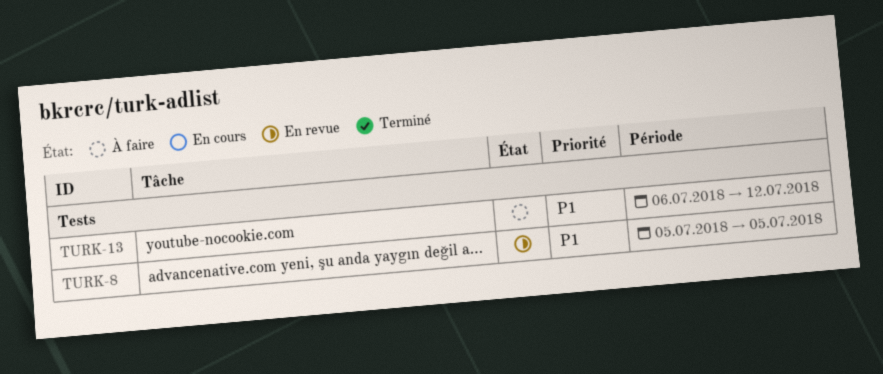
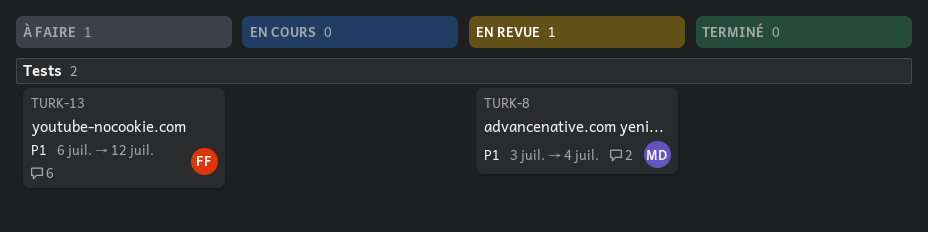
TURK-8, start: Jul 5 -> Jul 3
TURK-8, due: Jul 5 -> Jul 4

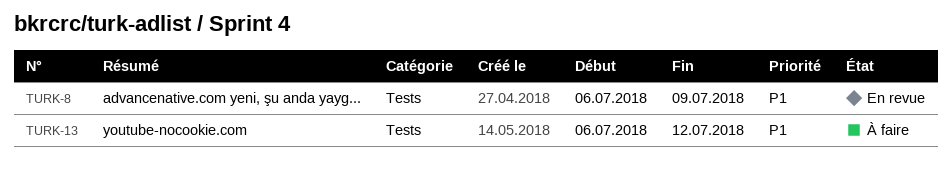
TURK-8, start: Jul 3 -> Jul 6
TURK-8, due: Jul 4 -> Jul 9

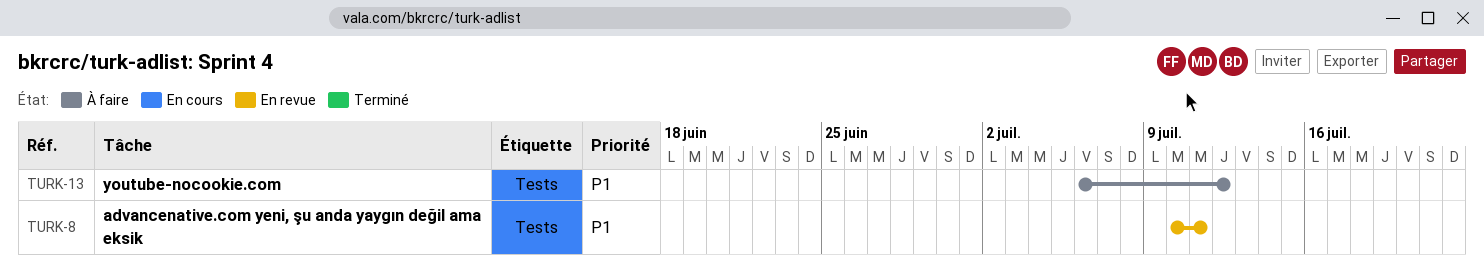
TURK-8, start: Jul 6 -> Jul 10
TURK-8, due: Jul 9 -> Jul 11

